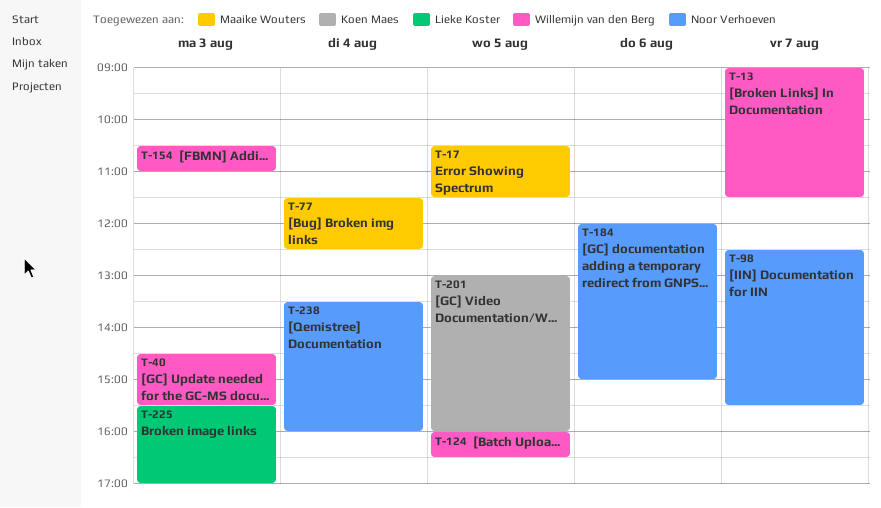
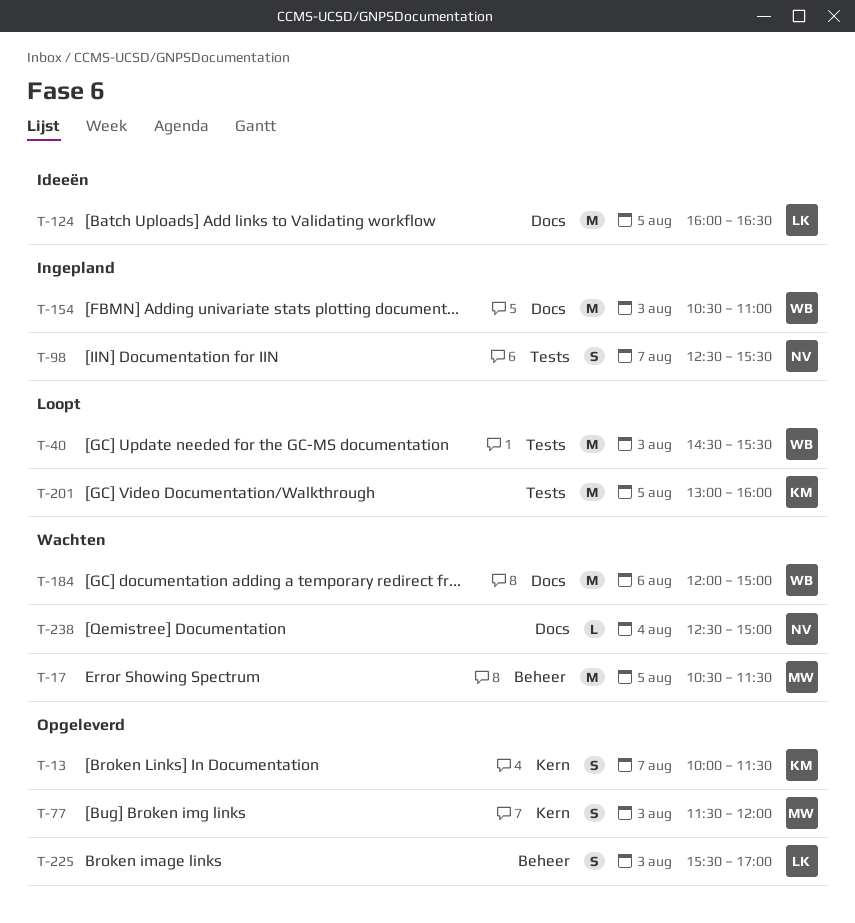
T-13, owner: Willemijn van den Berg -> Koen Maes
T-13, begins: 09:00 -> 10:00
T-77, day: Aug 4 -> Aug 3
T-77, ends: 12:30 -> 12:00
T-124, owner: Willemijn van den Berg -> Lieke Koster
T-184, owner: Noor Verhoeven -> Willemijn van den Berg
T-238, begins: 13:30 -> 12:30
T-238, ends: 16:00 -> 15:00

